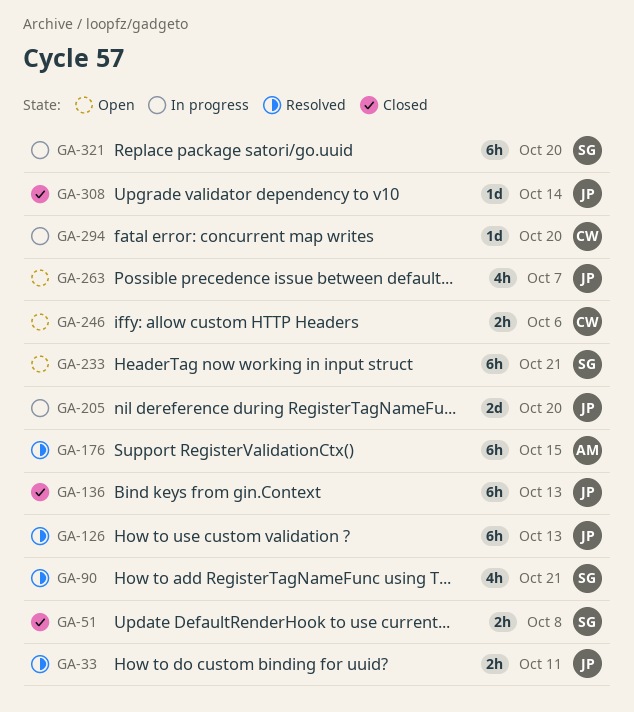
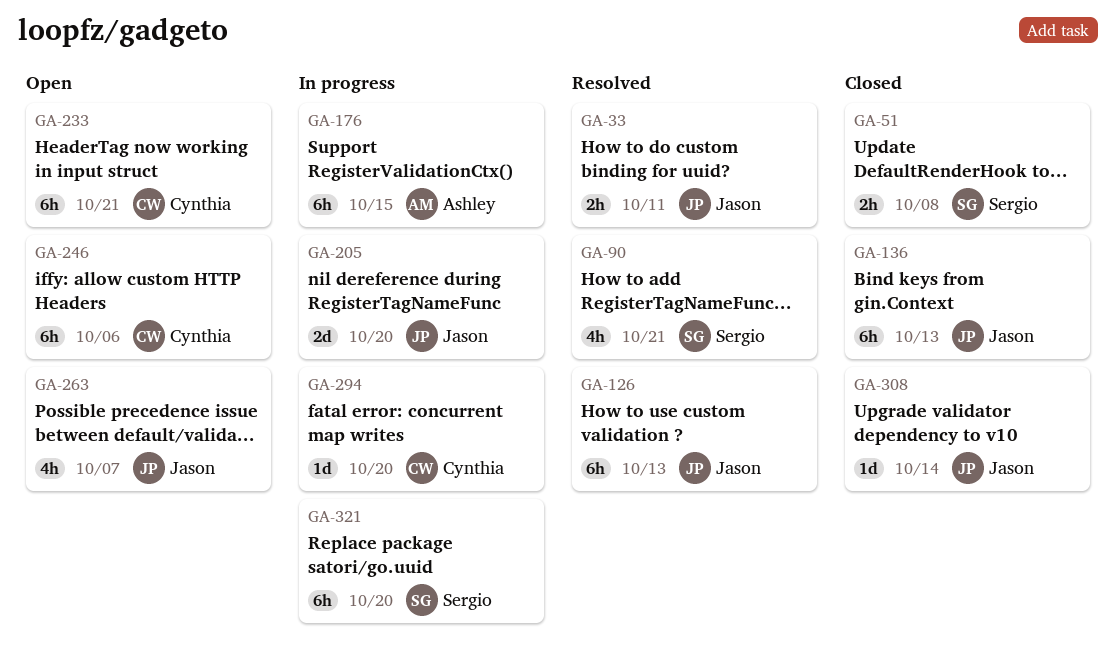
GA-176, status: Resolved -> In progress
GA-233, owner: Sergio -> Cynthia
GA-246, estimate: 2h -> 6h

